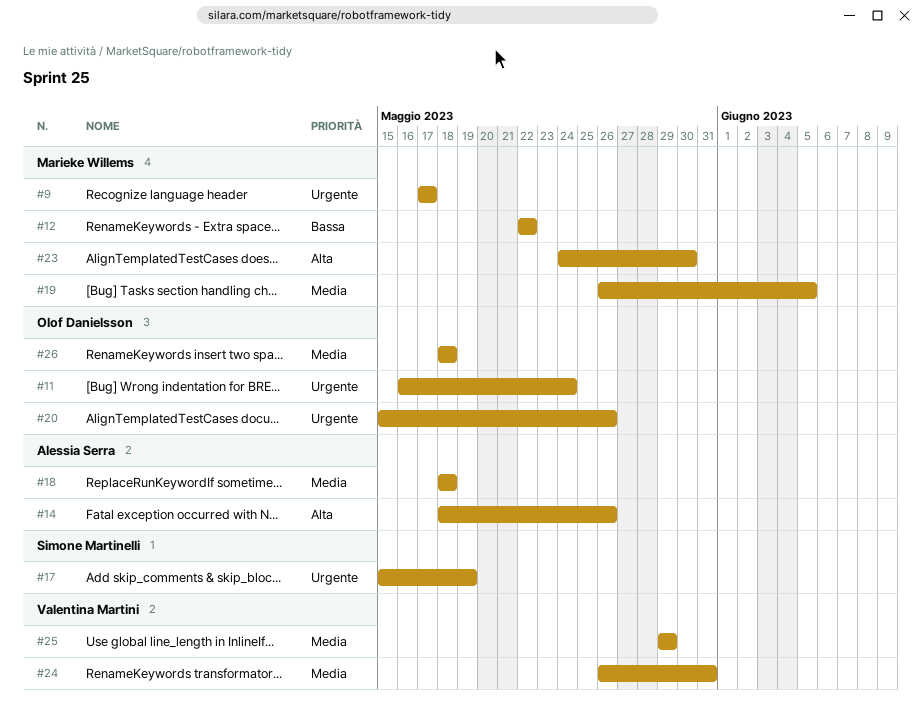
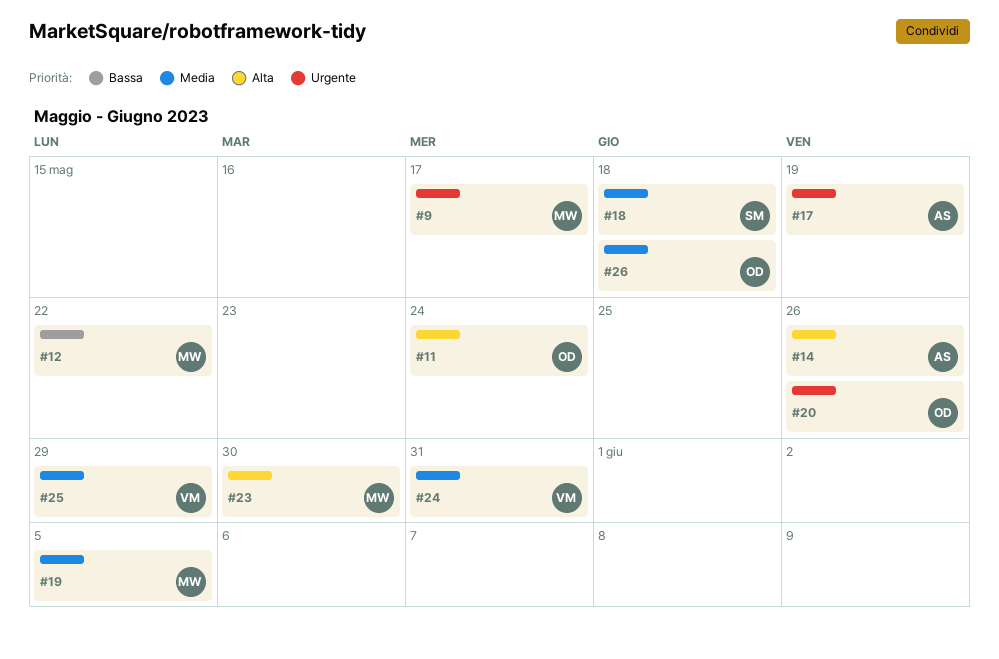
#11, priority: Urgente -> Alta
#17, owner: Simone Martinelli -> Alessia Serra
#18, owner: Alessia Serra -> Simone Martinelli

